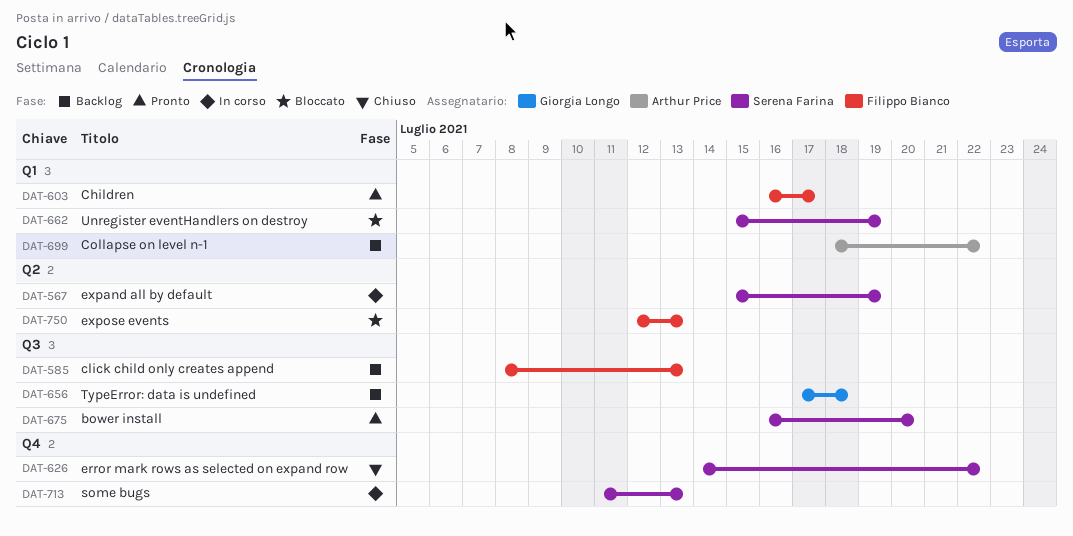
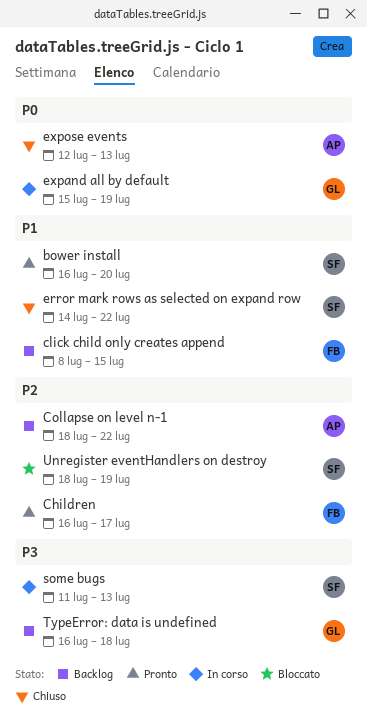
click child only creates append, due: Jul 13 -> Jul 15
expand all by default, owner: Serena Farina -> Giorgia Longo
expose events, status: Bloccato -> Chiuso
expose events, owner: Filippo Bianco -> Arthur Price
TypeError: data is undefined, start: Jul 17 -> Jul 16
Unregister eventHandlers on destroy, start: Jul 15 -> Jul 18

